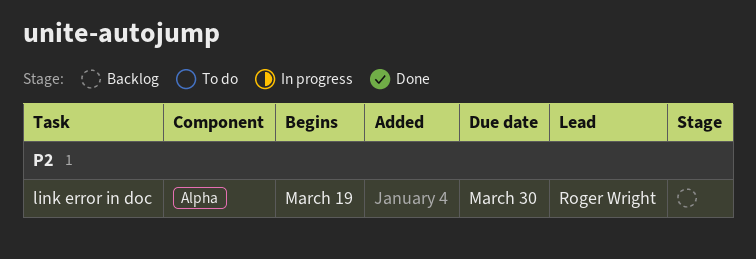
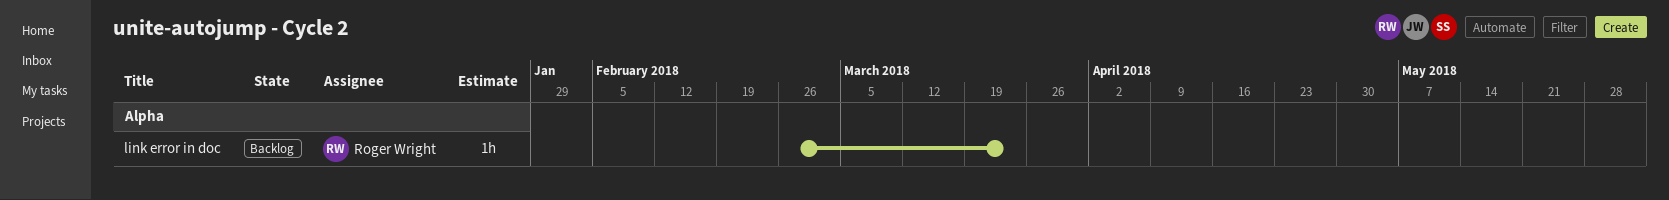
link error in doc, start: Mar 19 -> Feb 26
link error in doc, due: Mar 30 -> Mar 23

